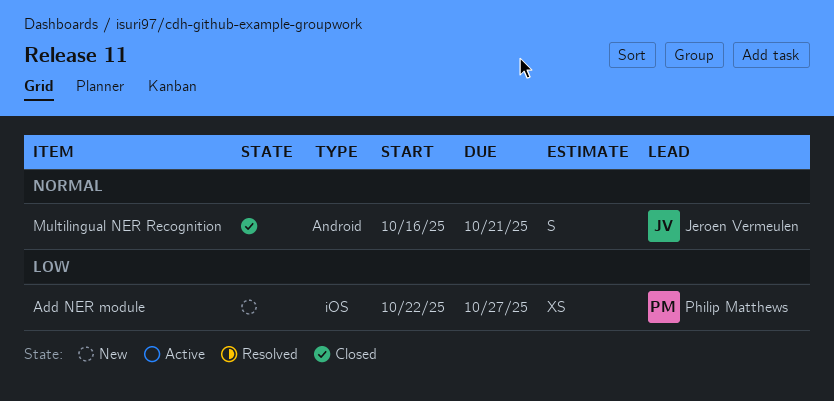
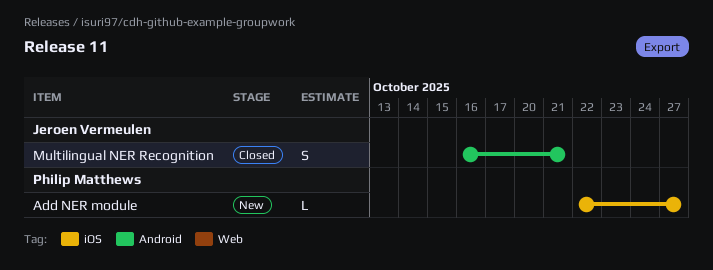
Add NER module, estimate: XS -> L

